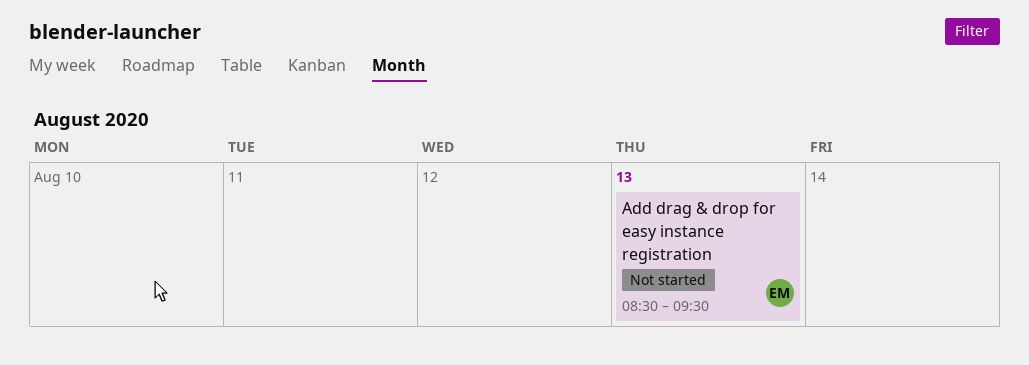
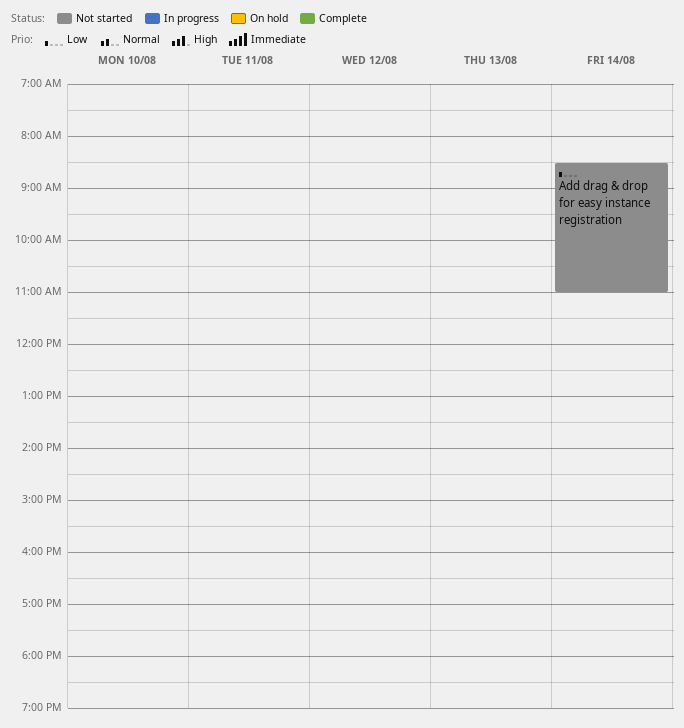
Add drag & drop for easy instance registration, day: Aug 13 -> Aug 14
Add drag & drop for easy instance registration, ends: 09:30 -> 11:00

